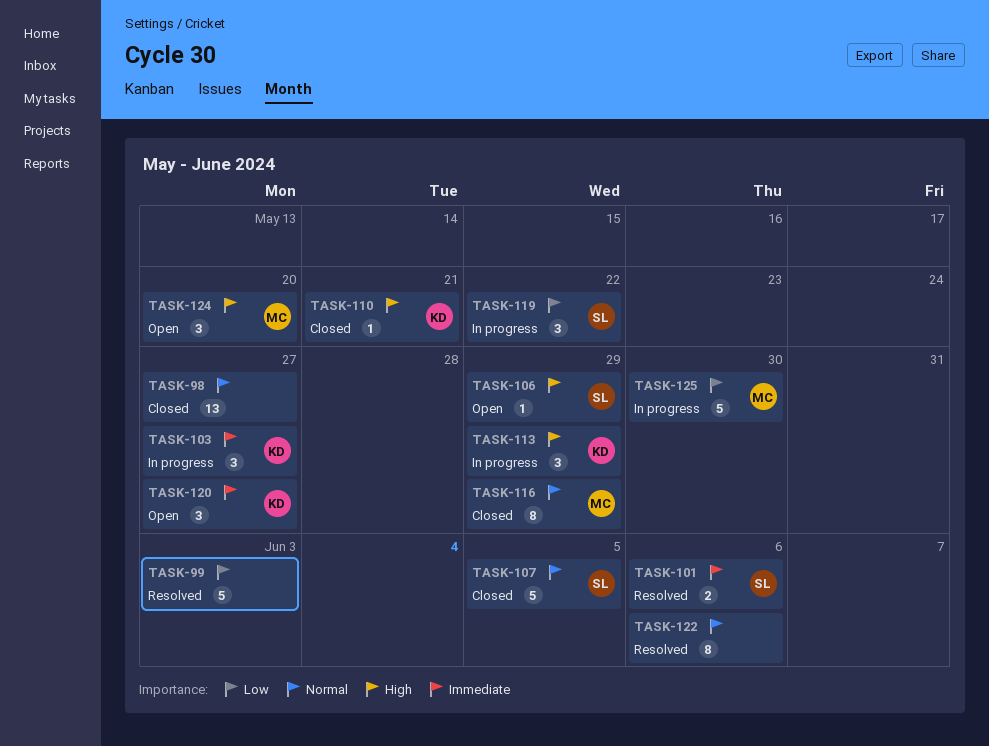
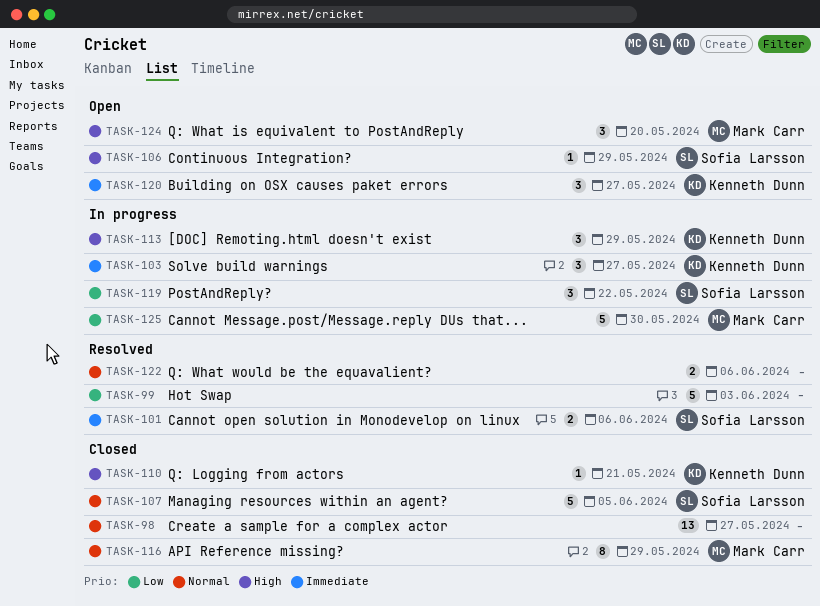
TASK-122, estimate: 8 -> 2

